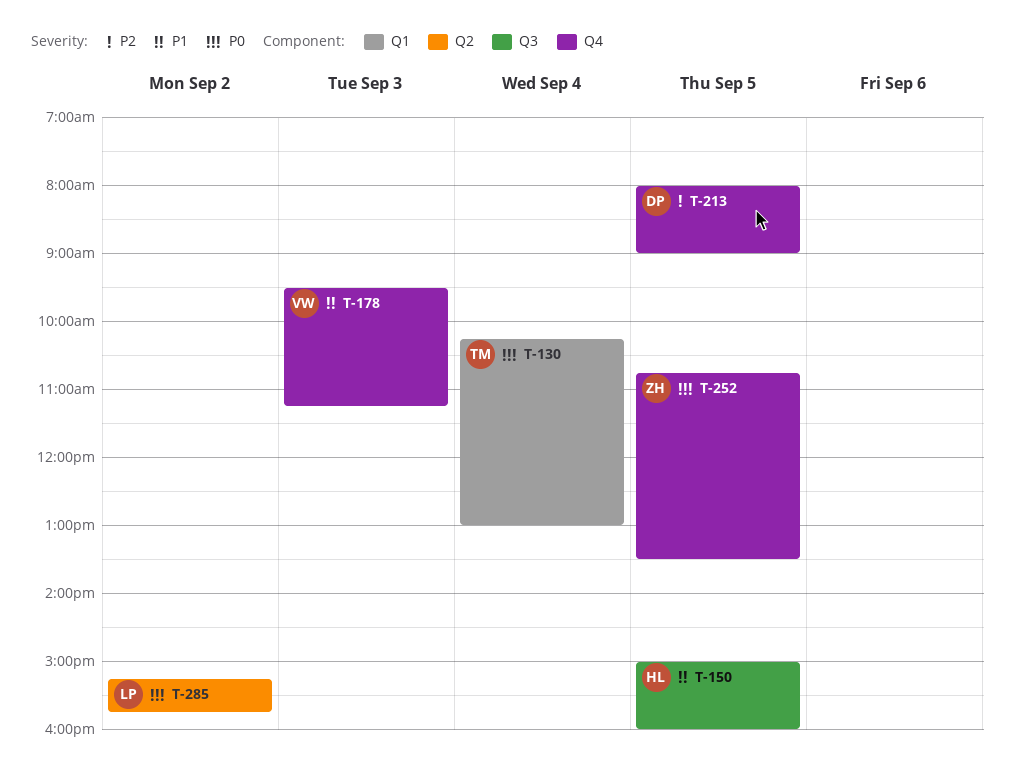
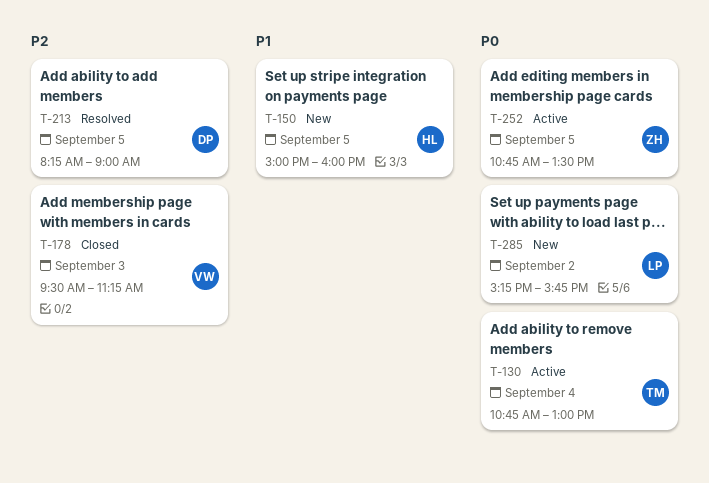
T-130, begins: 10:15 -> 10:45
T-178, priority: P1 -> P2
T-213, begins: 08:00 -> 08:15

